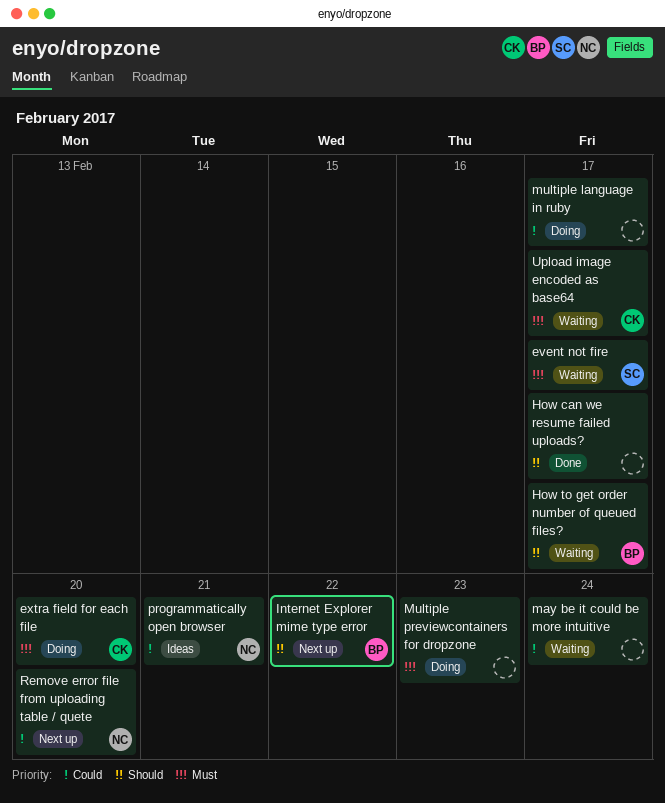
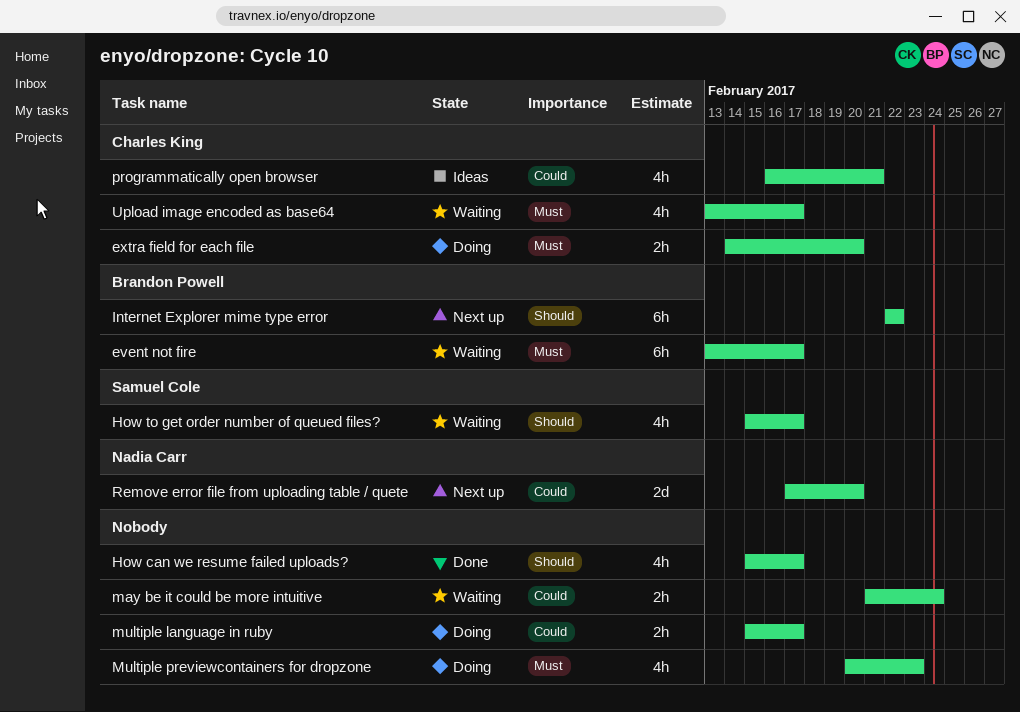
event not fire, owner: Samuel Cole -> Brandon Powell
How to get order number of queued files?, owner: Brandon Powell -> Samuel Cole
programmatically open browser, owner: Nadia Carr -> Charles King

